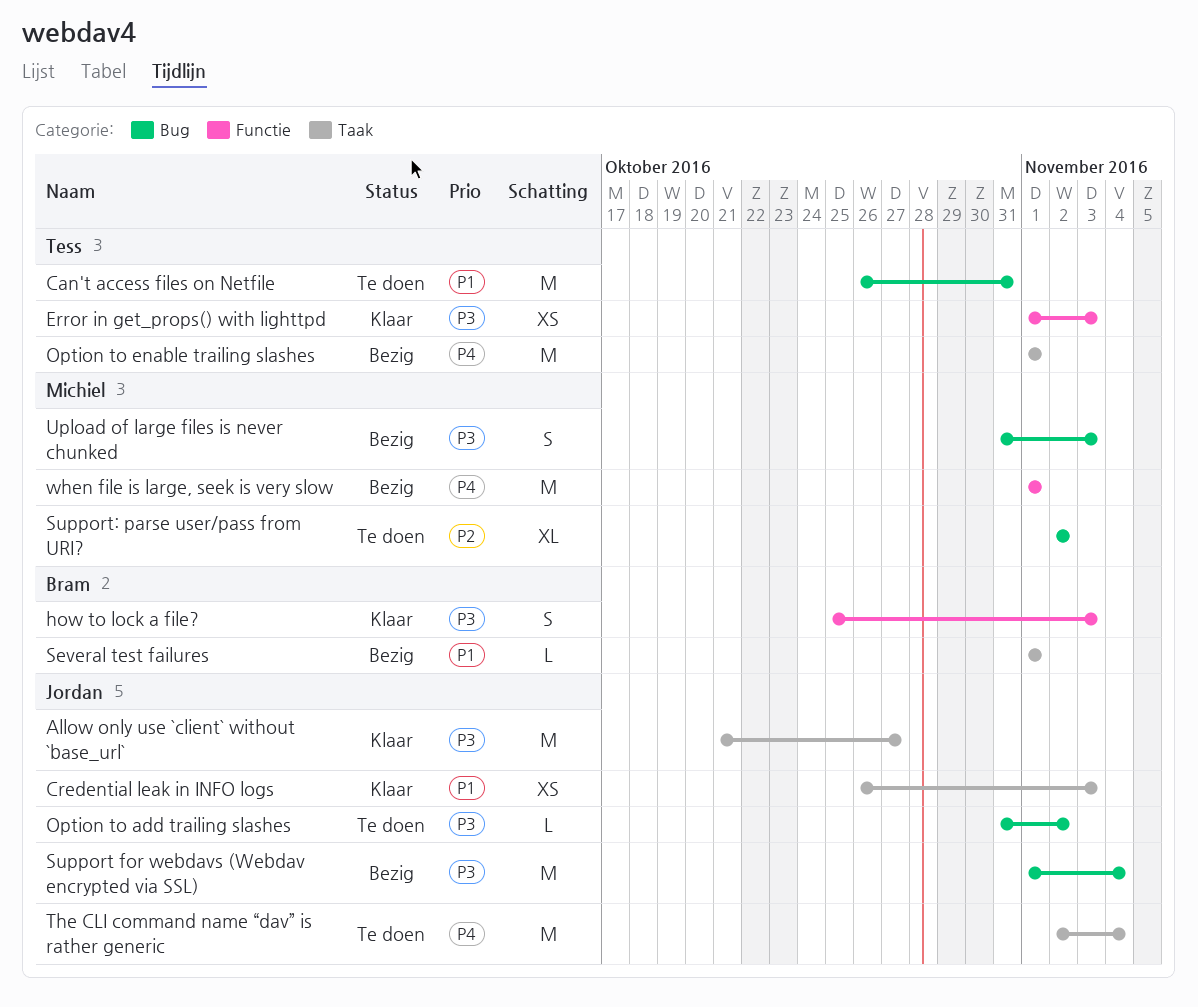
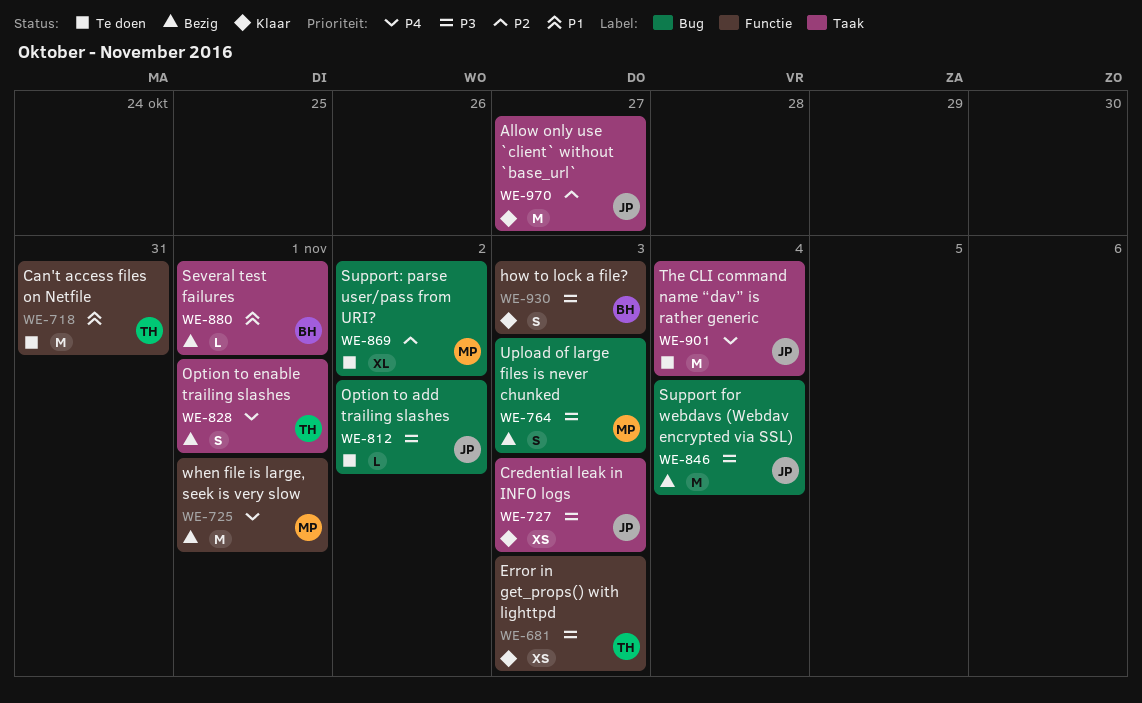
Allow only use `client` without `base_url`, priority: P3 -> P2
Can't access files on Netfile, label: Bug -> Functie
Credential leak in INFO logs, priority: P1 -> P3
Option to enable trailing slashes, estimate: M -> S

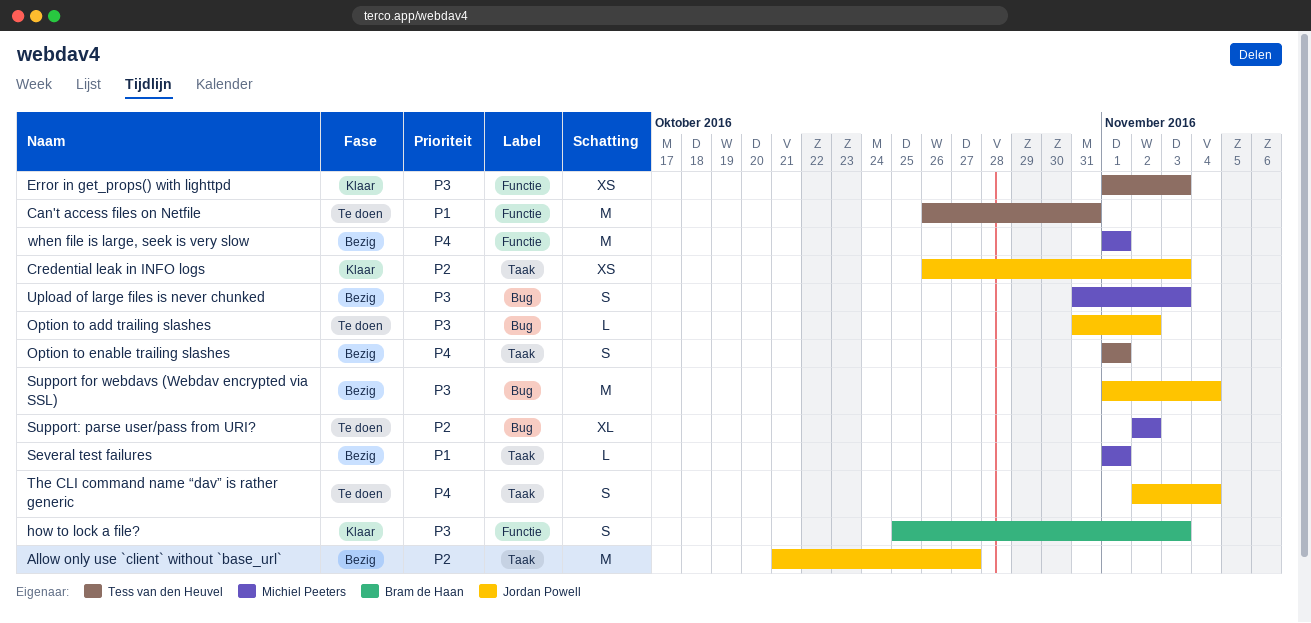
Allow only use `client` without `base_url`, status: Klaar -> Bezig
Credential leak in INFO logs, priority: P3 -> P2
Several test failures, owner: Bram de Haan -> Michiel Peeters
The CLI command name “dav” is rather generic, estimate: M -> S

